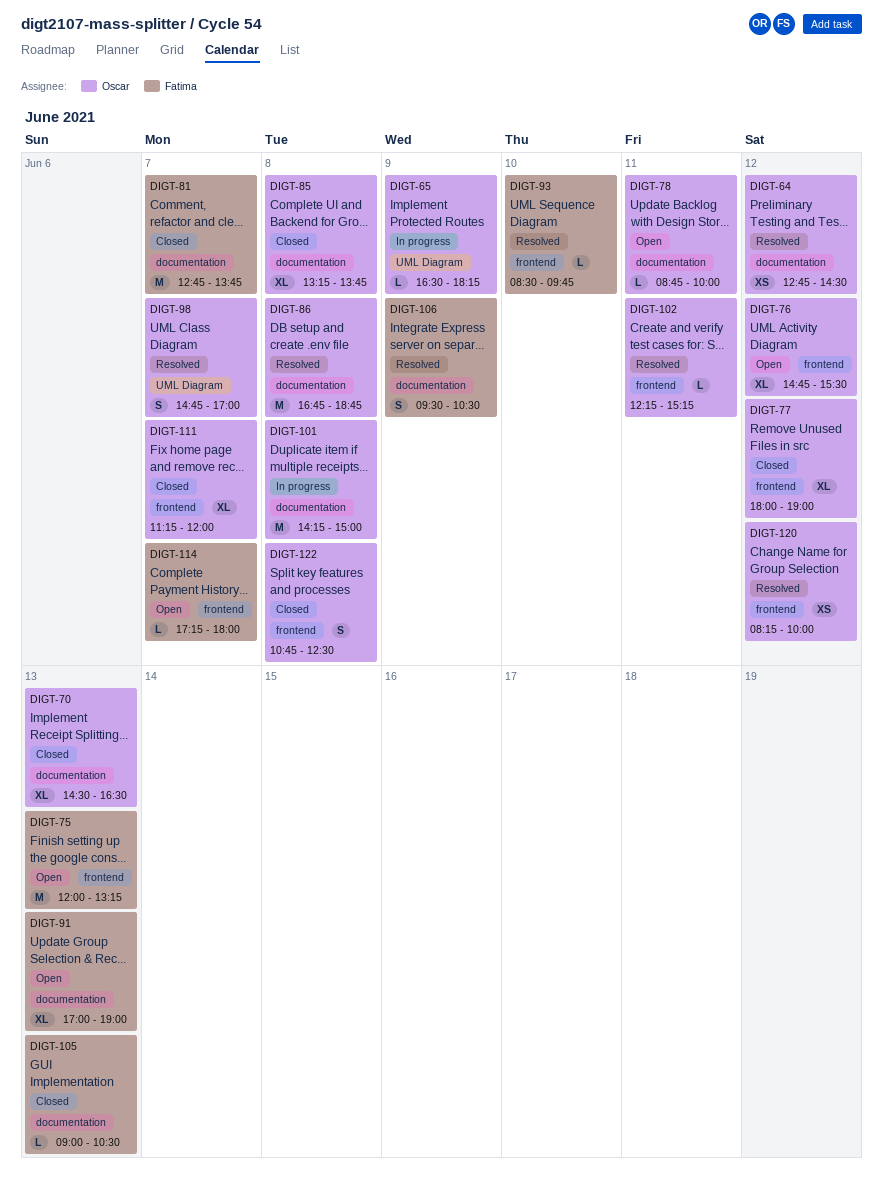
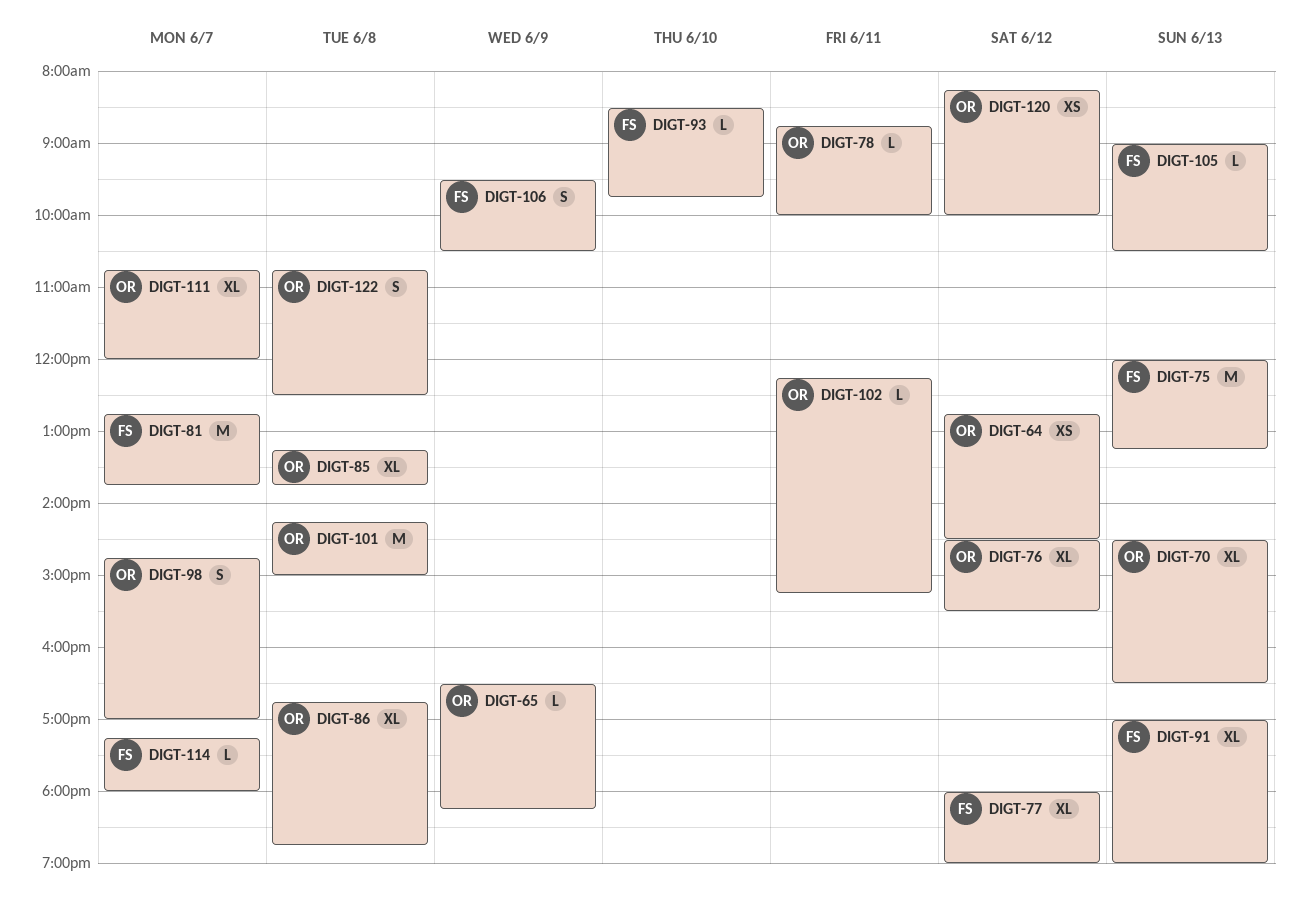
DIGT-76, begins: 14:45 -> 14:30
DIGT-77, owner: Oscar -> Fatima
DIGT-86, estimate: M -> XL
DIGT-111, begins: 11:15 -> 10:45

